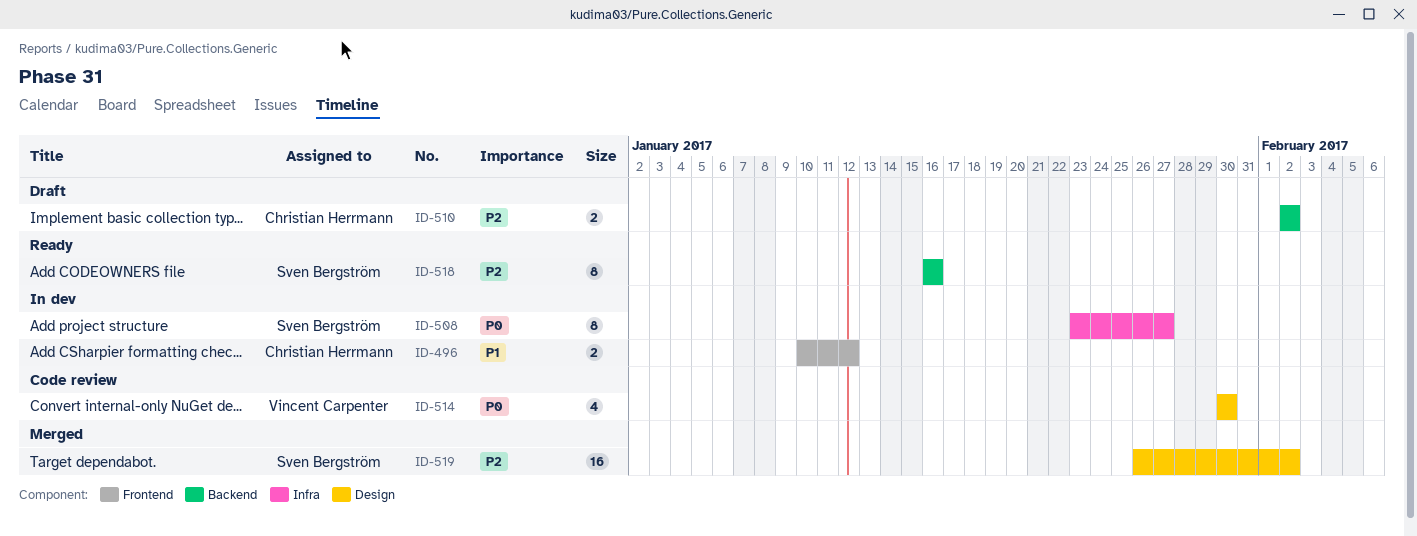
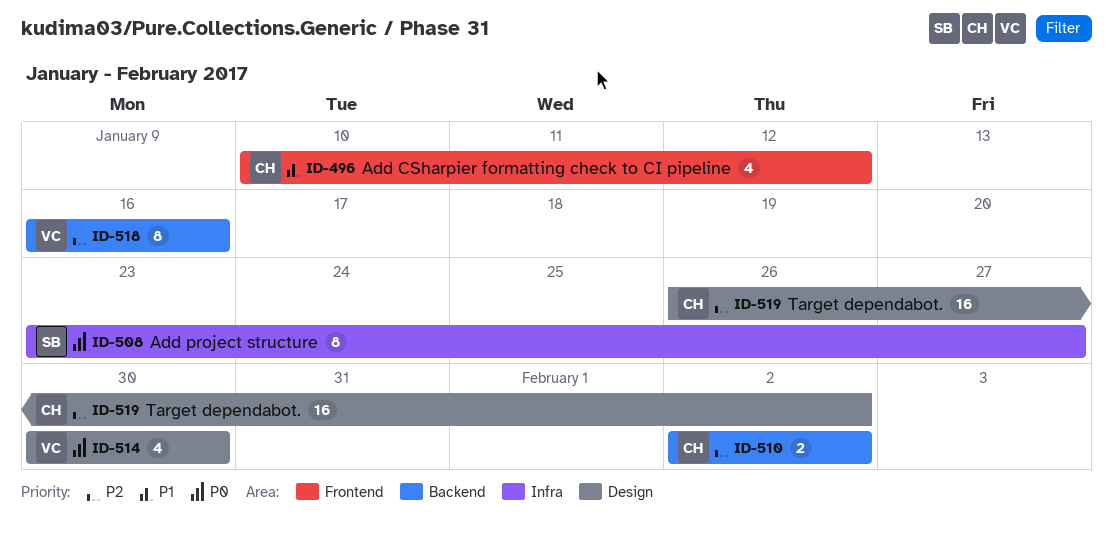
ID-496, estimate: 2 -> 4
ID-518, owner: Sven Bergström -> Vincent Carpenter
ID-519, owner: Sven Bergström -> Christian Herrmann

